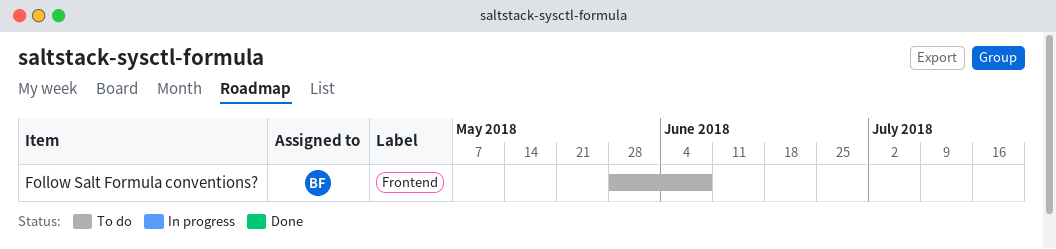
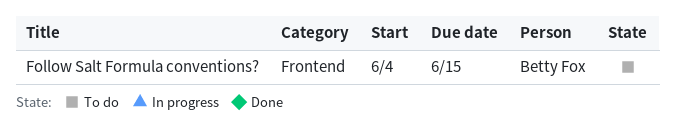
Follow Salt Formula conventions?, start: May 28 -> Jun 4
Follow Salt Formula conventions?, due: Jun 8 -> Jun 15

